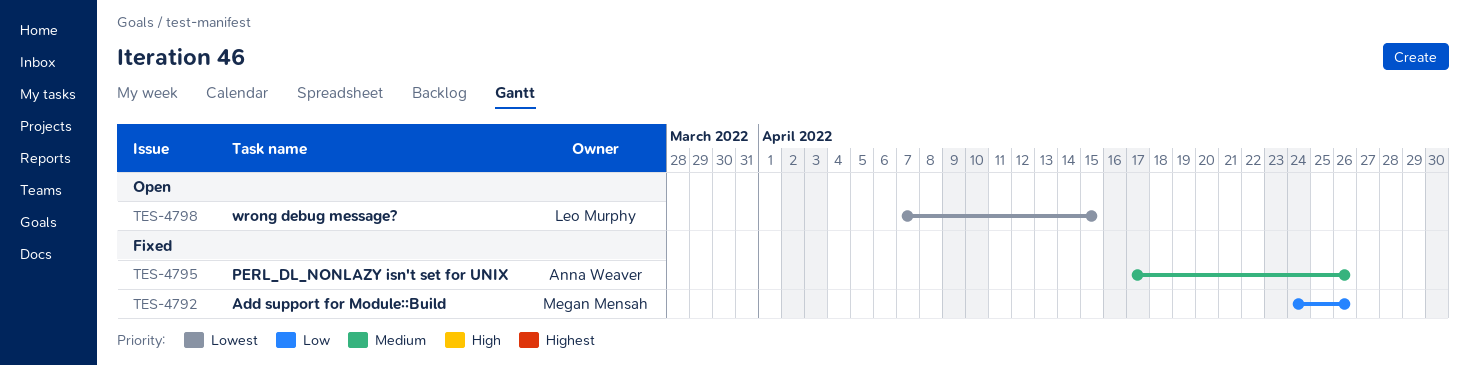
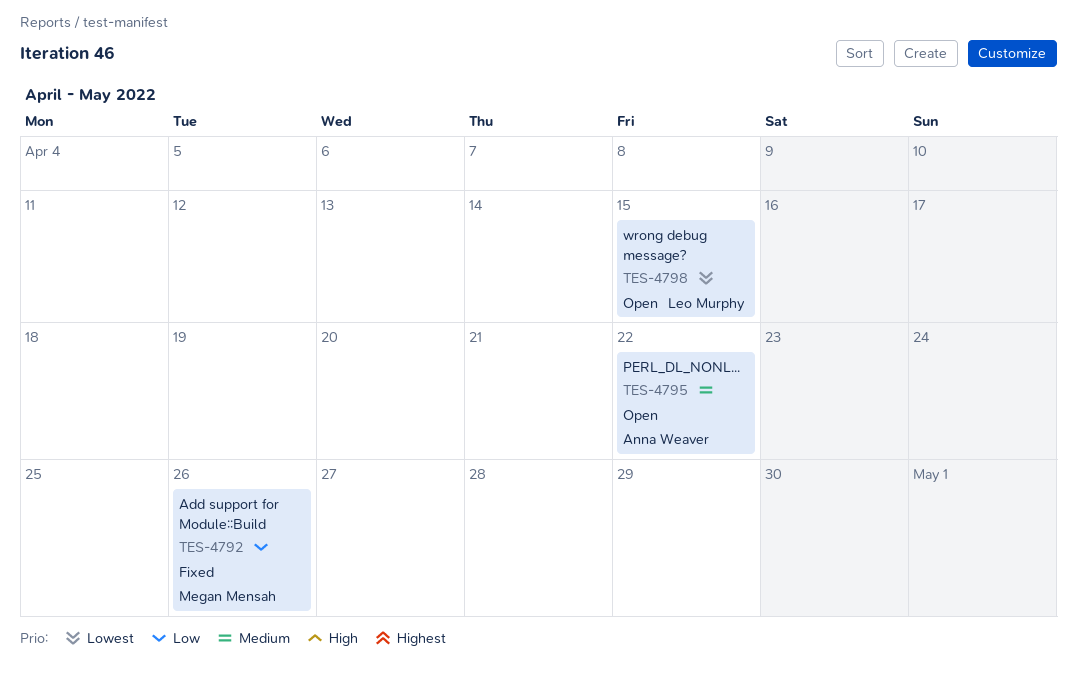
TES-4795, status: Fixed -> Open
TES-4795, due: Apr 26 -> Apr 22

